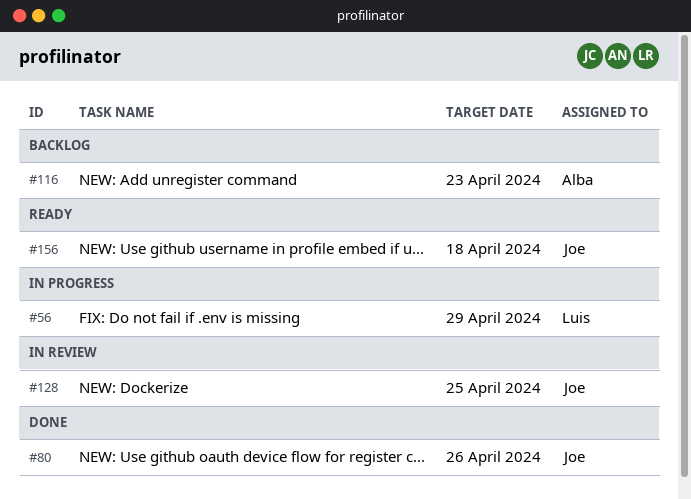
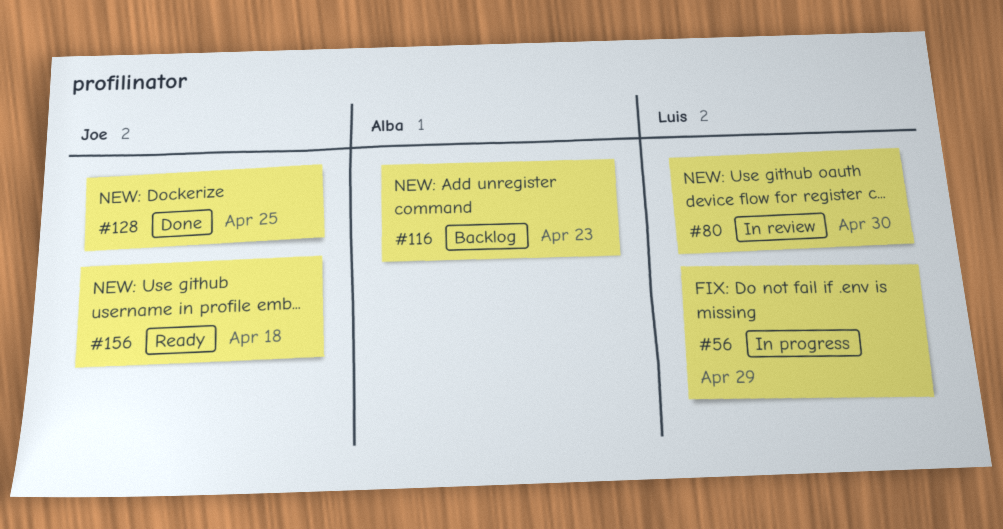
#80, status: Done -> In review
#80, owner: Joe -> Luis
#80, due: Apr 26 -> Apr 30
#128, status: In review -> Done

